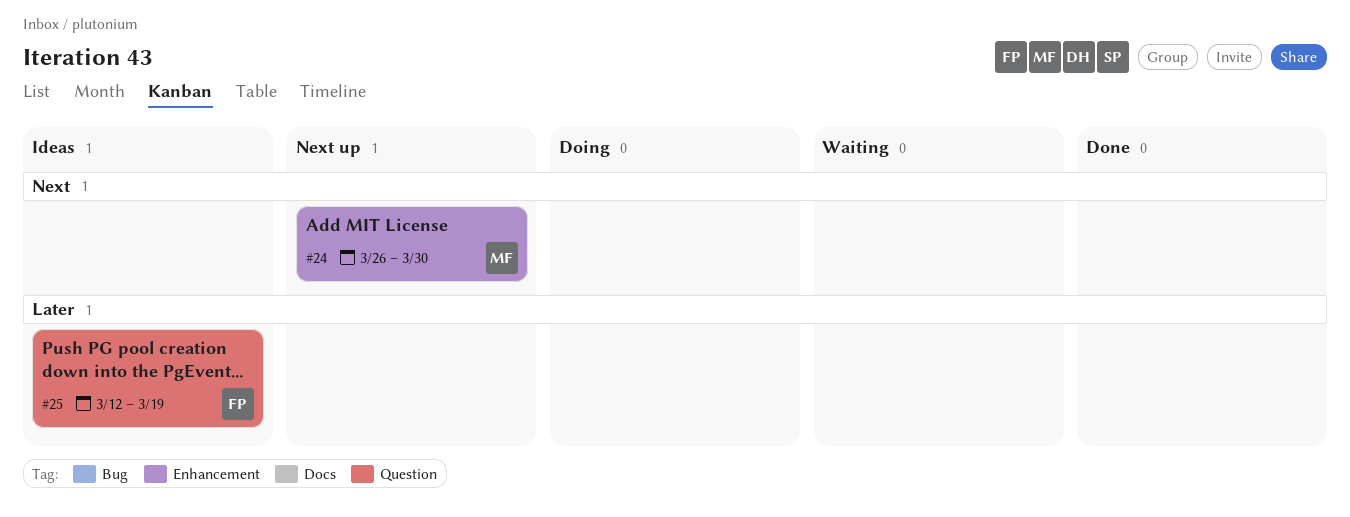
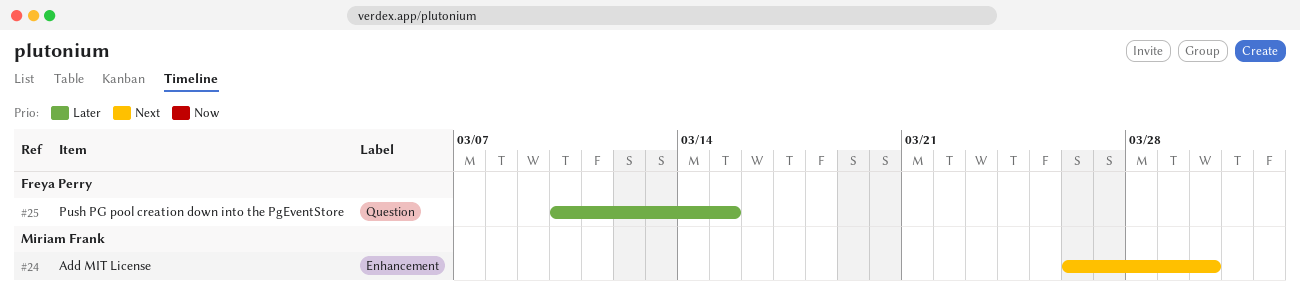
#25, start: Mar 12 -> Mar 10
#25, due: Mar 19 -> Mar 15

